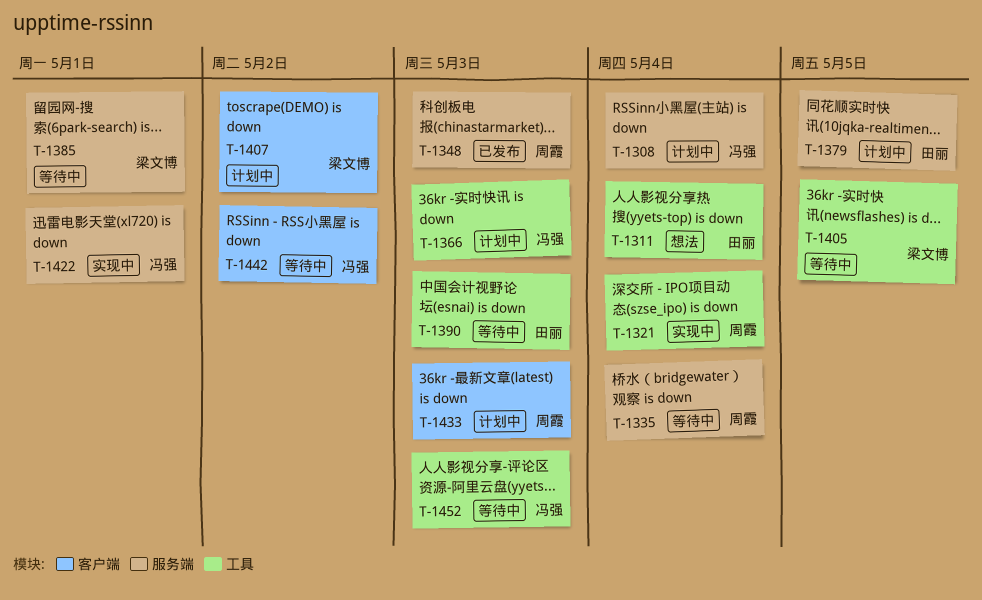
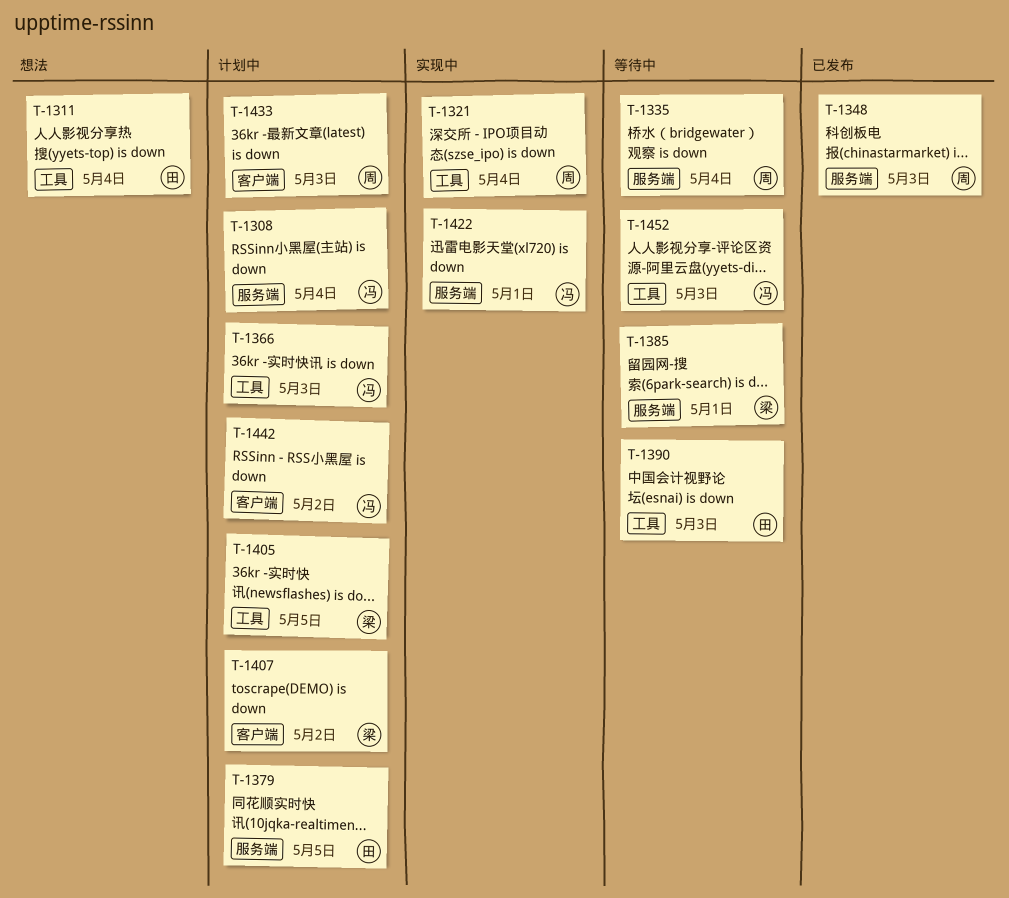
T-1405, status: 等待中 -> 计划中
T-1442, status: 等待中 -> 计划中

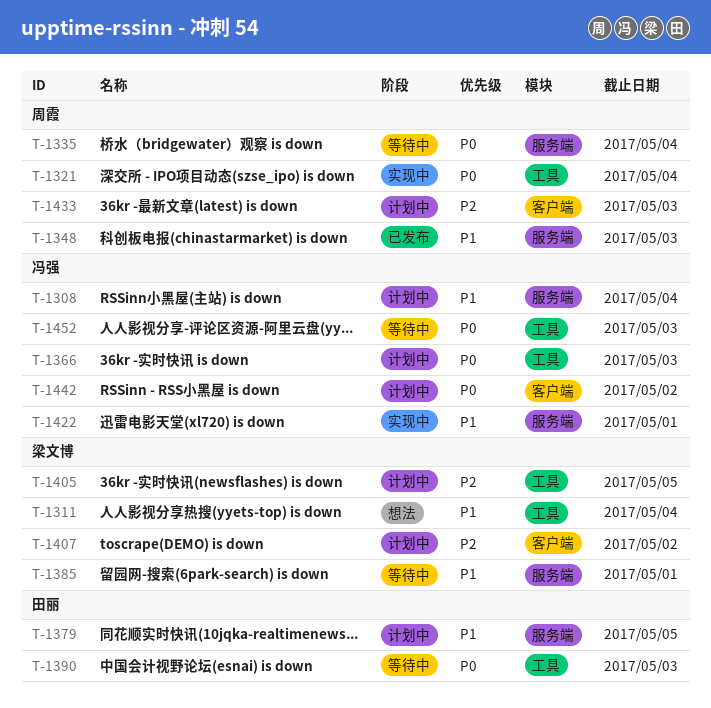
T-1311, owner: 田丽 -> 梁文博

